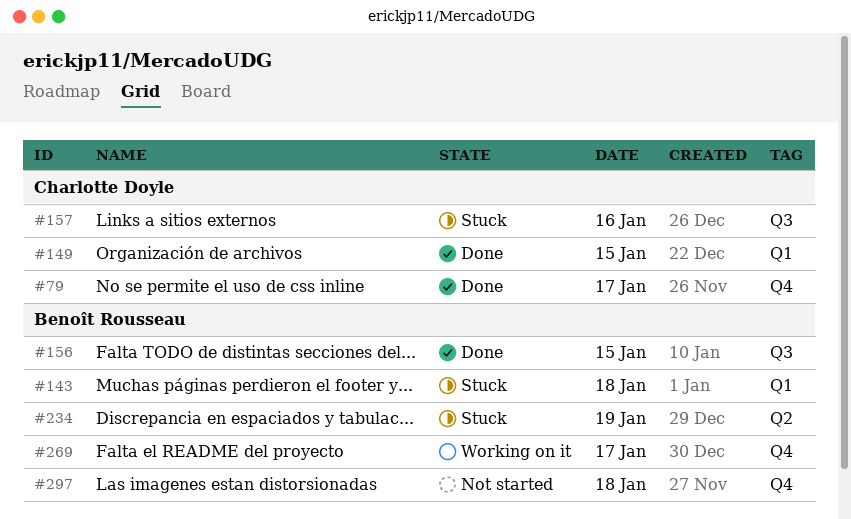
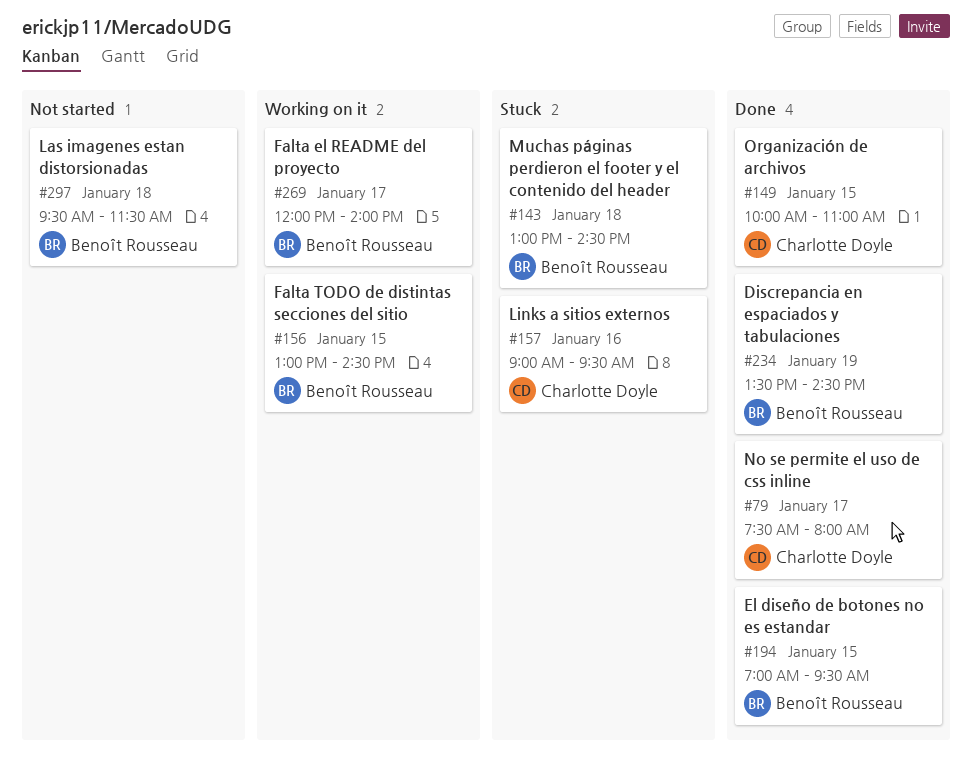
#156, status: Done -> Working on it
#194: none -> present
#234, status: Stuck -> Done

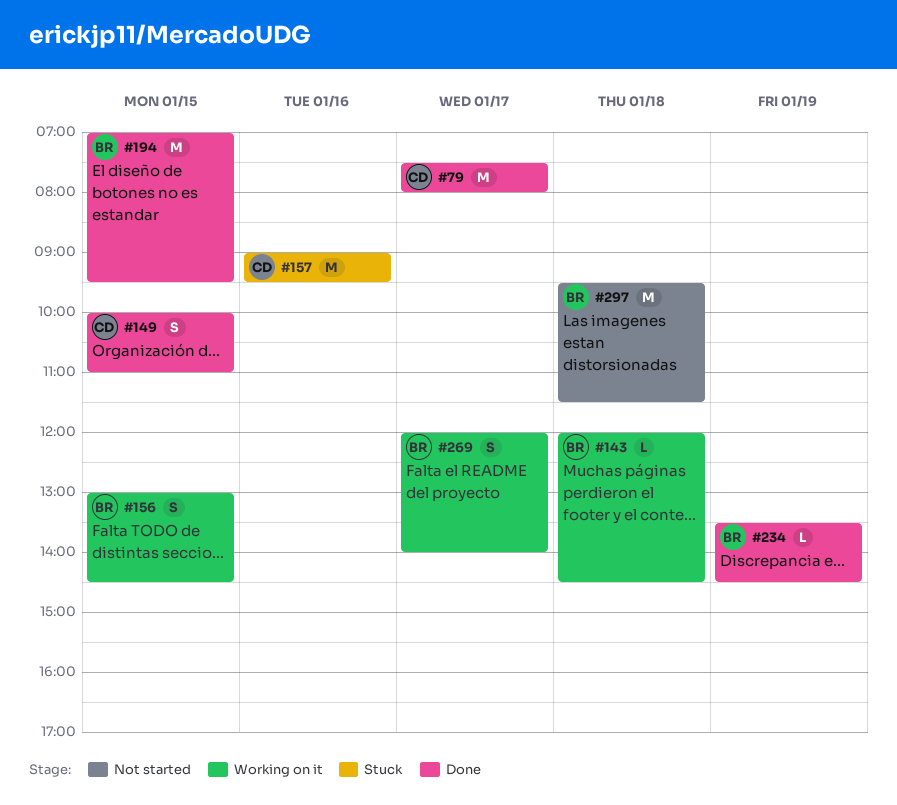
#143, status: Stuck -> Working on it
#143, begins: 13:00 -> 12:00

